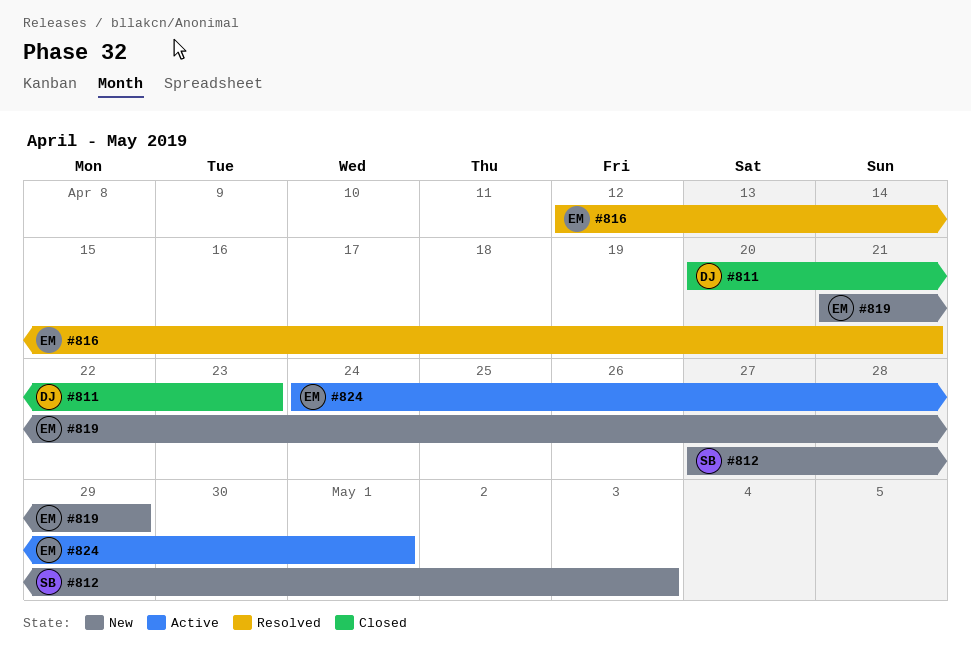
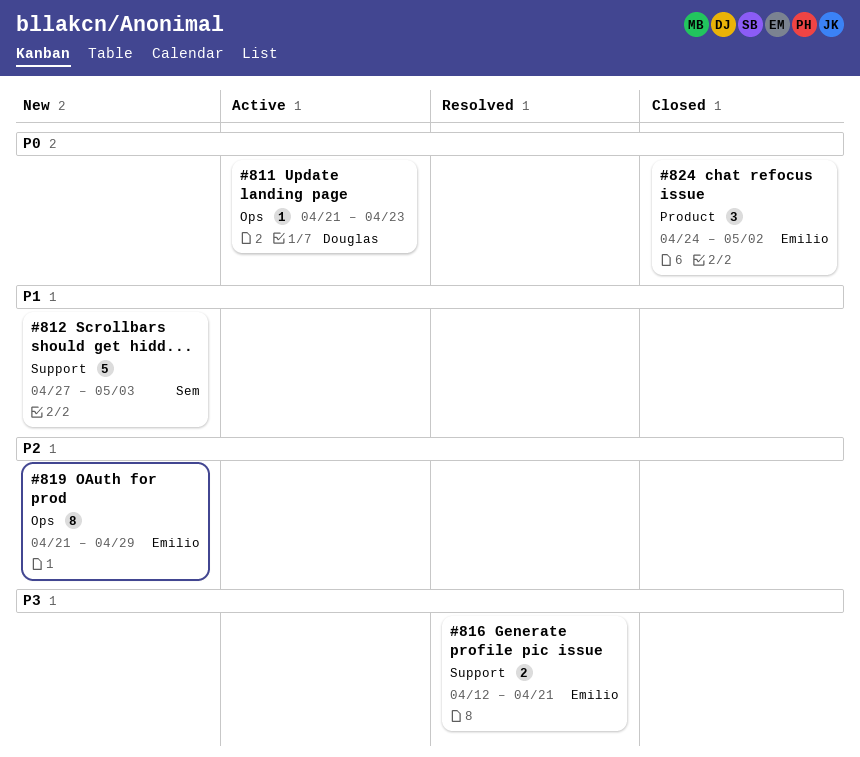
#811, status: Closed -> Active
#811, start: Apr 20 -> Apr 21
#824, status: Active -> Closed
#824, due: May 1 -> May 2

